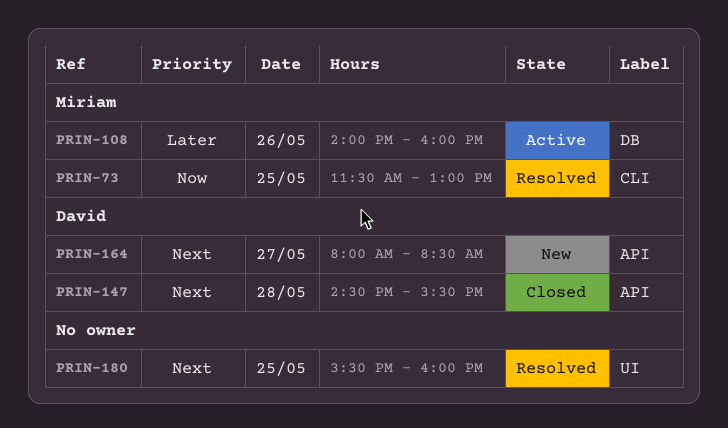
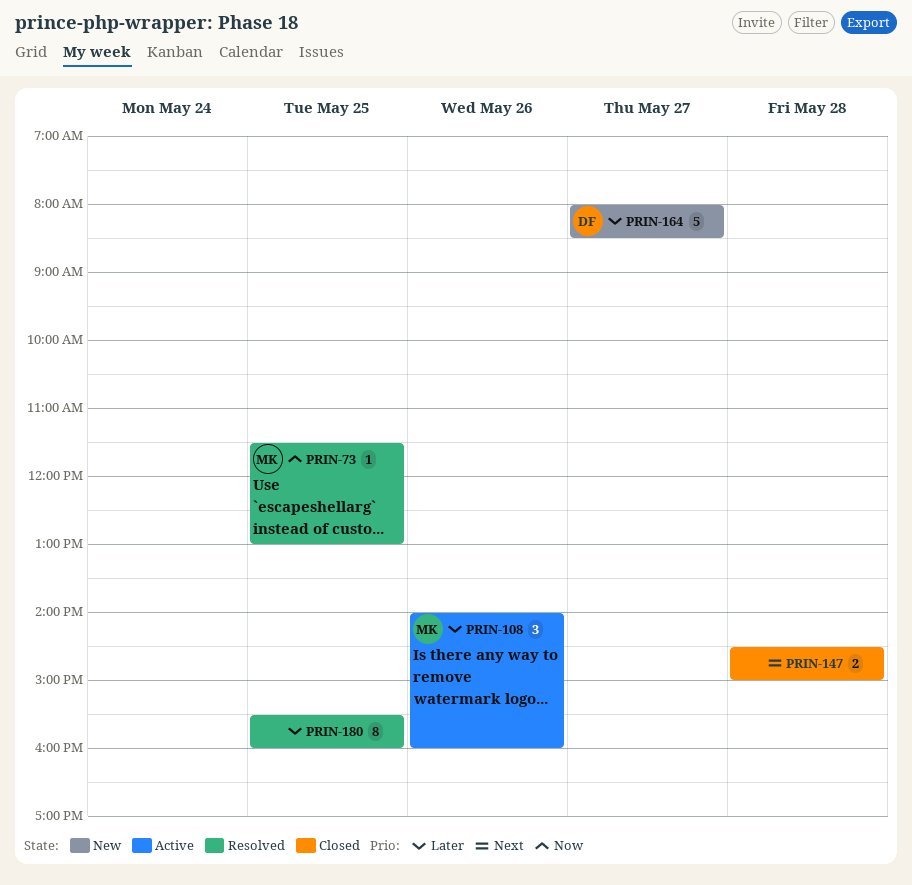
PRIN-147, owner: David -> none
PRIN-147, ends: 15:30 -> 15:00
PRIN-164, priority: Next -> Later
PRIN-180, priority: Next -> Later

